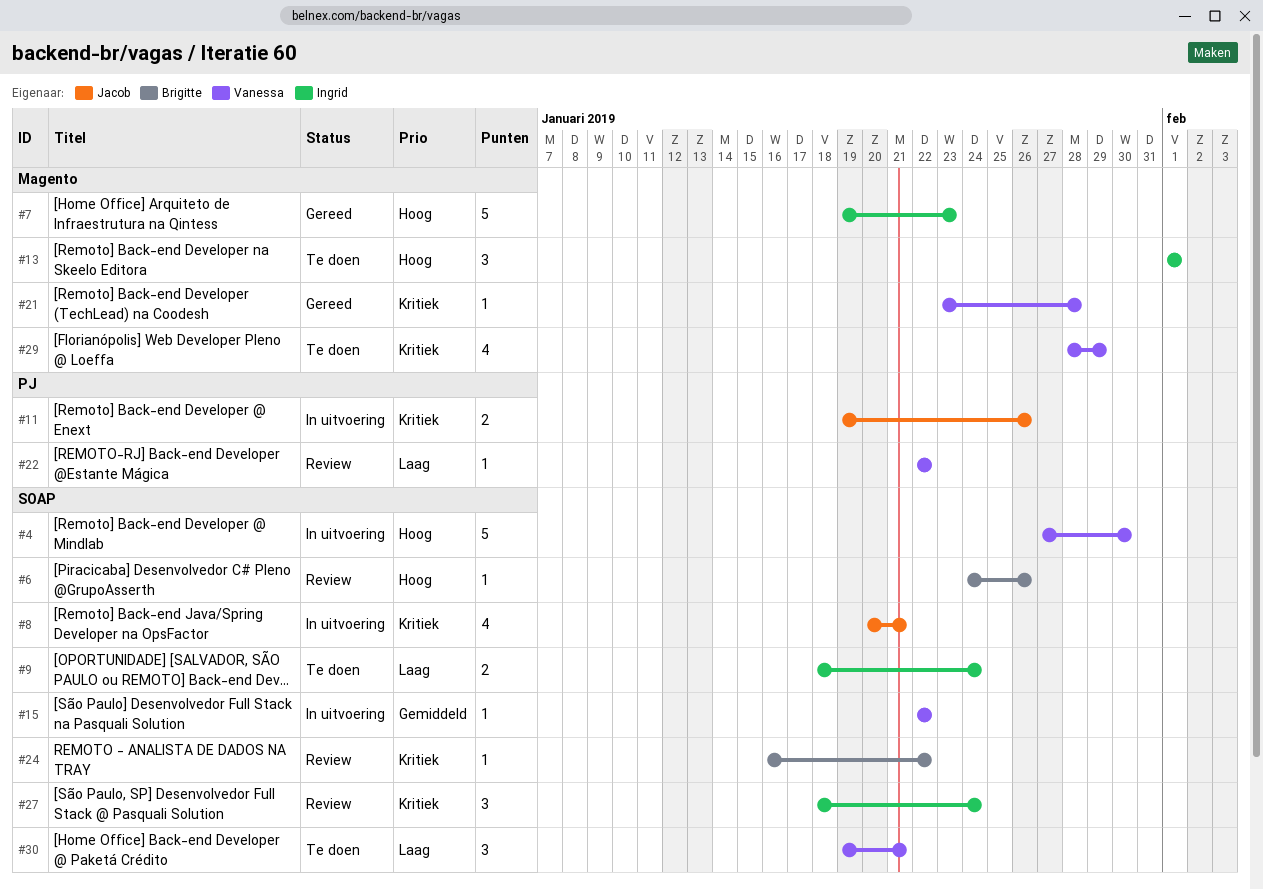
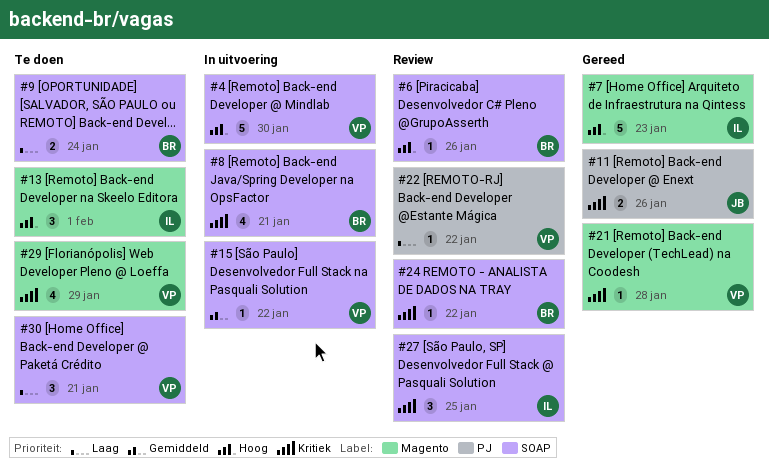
#8, owner: Jacob -> Brigitte
#9, owner: Ingrid -> Brigitte
#11, status: In uitvoering -> Gereed
#27, due: Jan 24 -> Jan 25

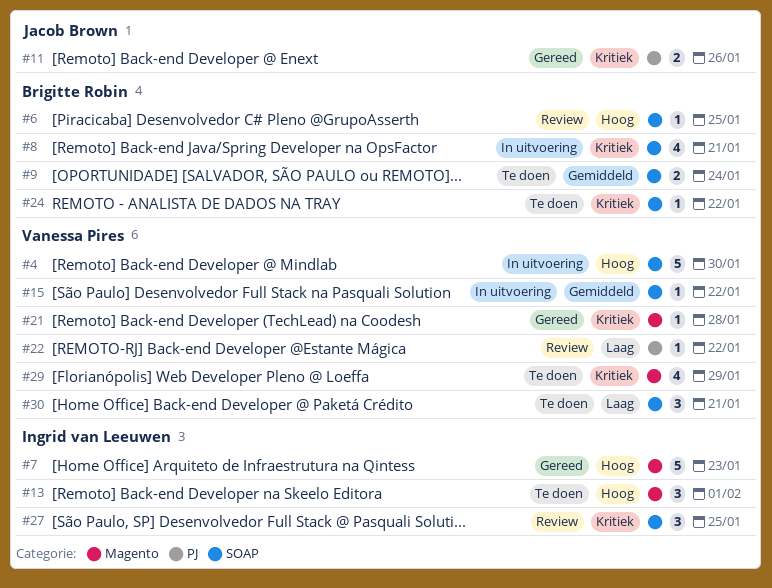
#6, due: Jan 26 -> Jan 25
#9, priority: Laag -> Gemiddeld
#24, status: Review -> Te doen

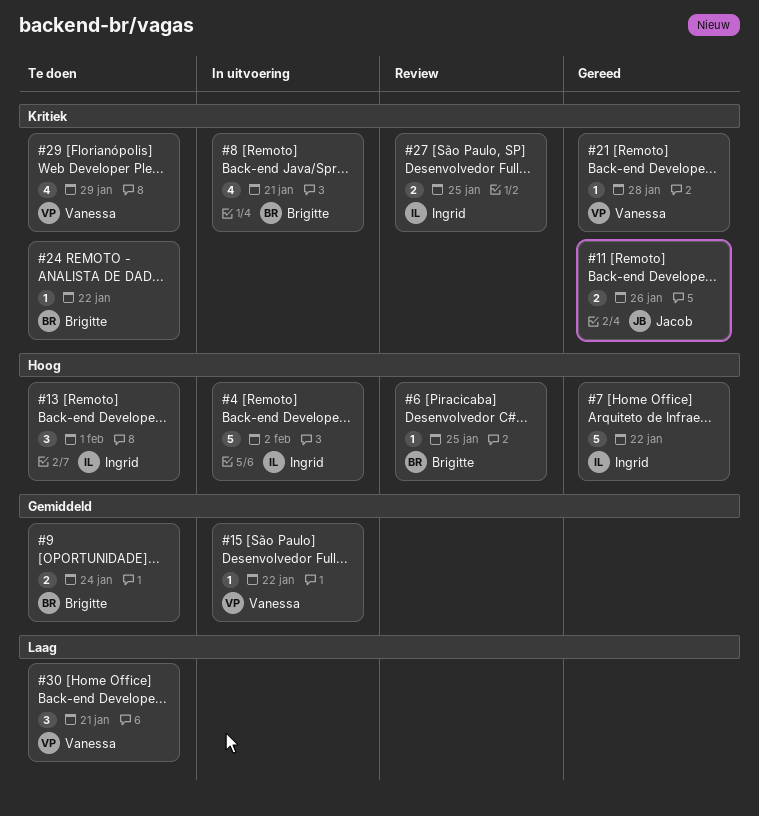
#4, owner: Vanessa Pires -> Ingrid van Leeuwen
#4, due: Jan 30 -> Feb 2
#7, due: Jan 23 -> Jan 22
#22: present -> none
#27, estimate: 3 -> 2

